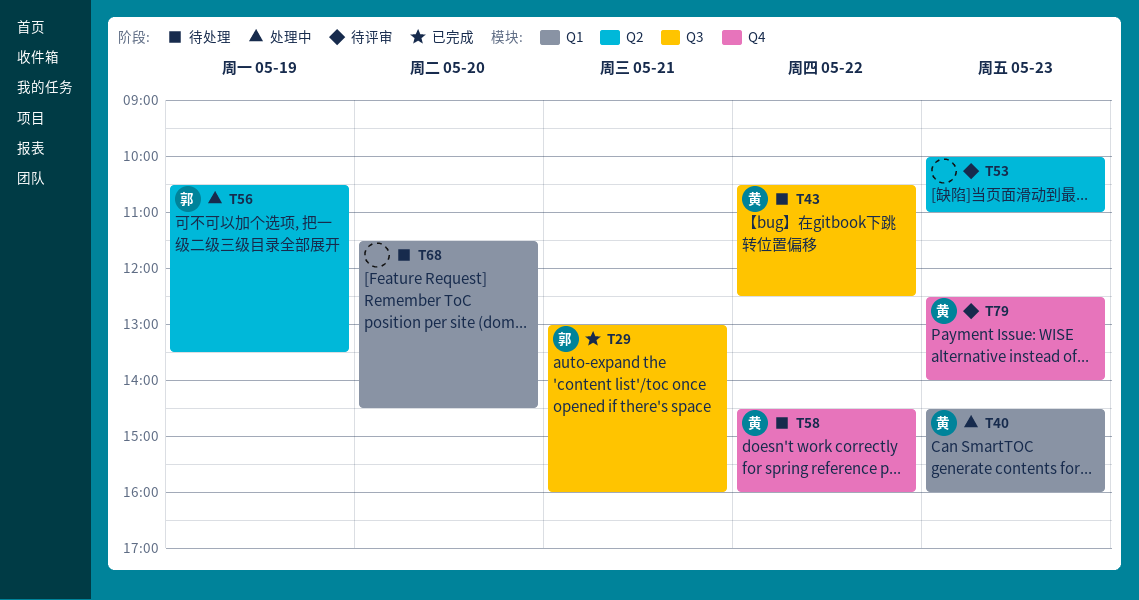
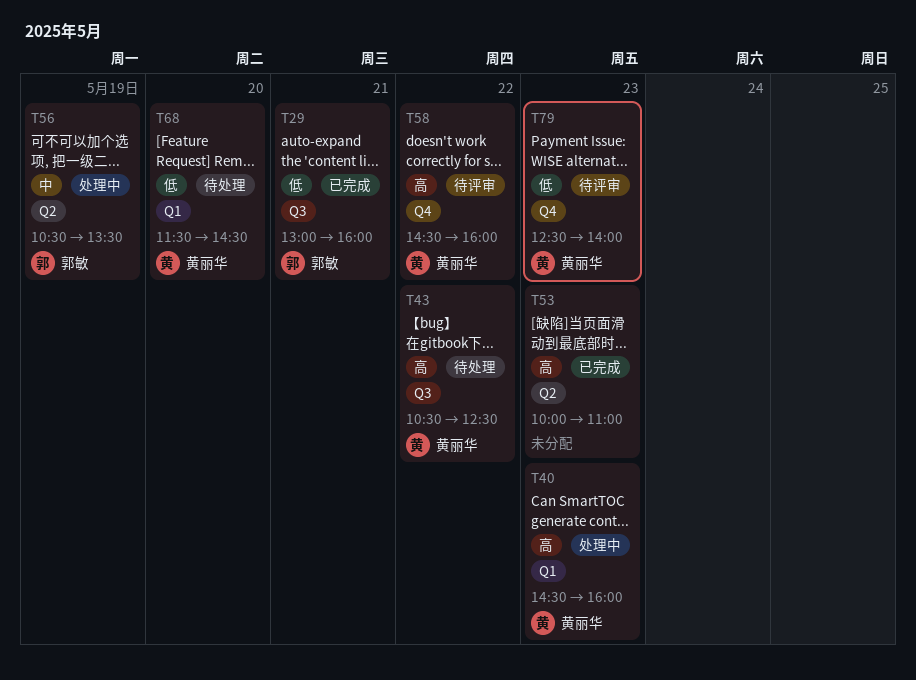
T53, status: 待评审 -> 已完成
T58, status: 待处理 -> 待评审
T68, owner: none -> 黄丽华

